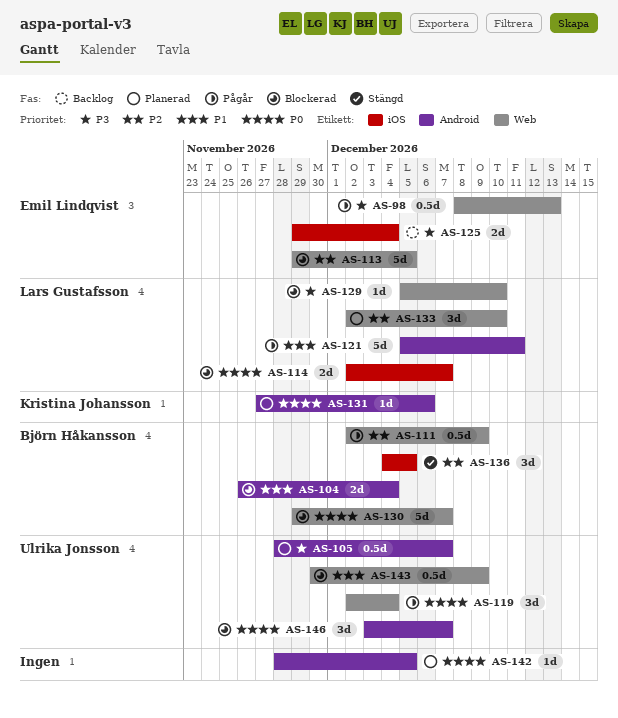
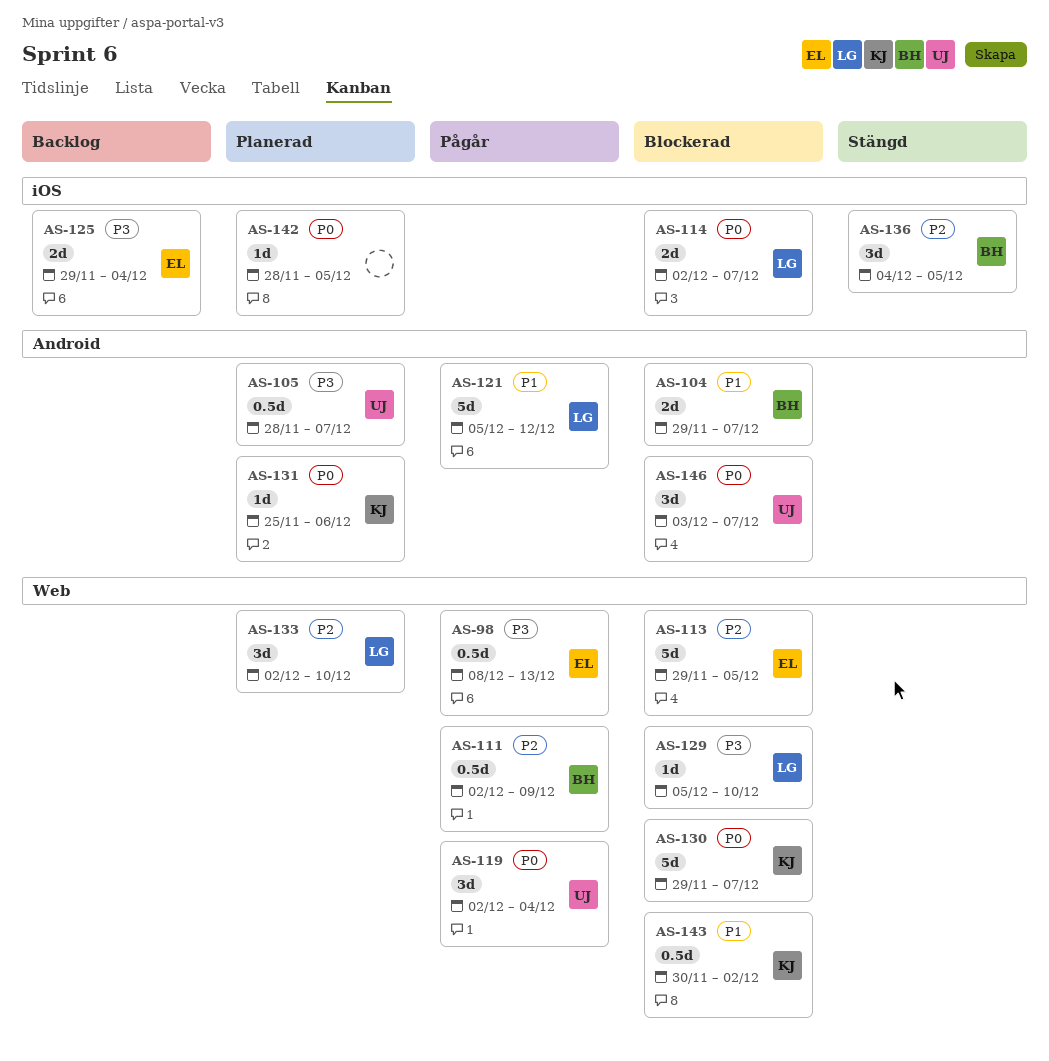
AS-104, start: Nov 26 -> Nov 29
AS-104, due: Dec 4 -> Dec 7
AS-121, due: Dec 11 -> Dec 12
AS-130, owner: Björn Håkansson -> Kristina Johansson
AS-131, start: Nov 27 -> Nov 25
AS-142, label: Android -> iOS
AS-143, owner: Ulrika Jonsson -> Kristina Johansson
AS-143, due: Dec 9 -> Dec 2

